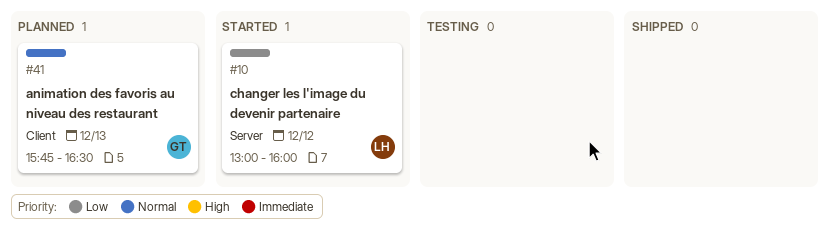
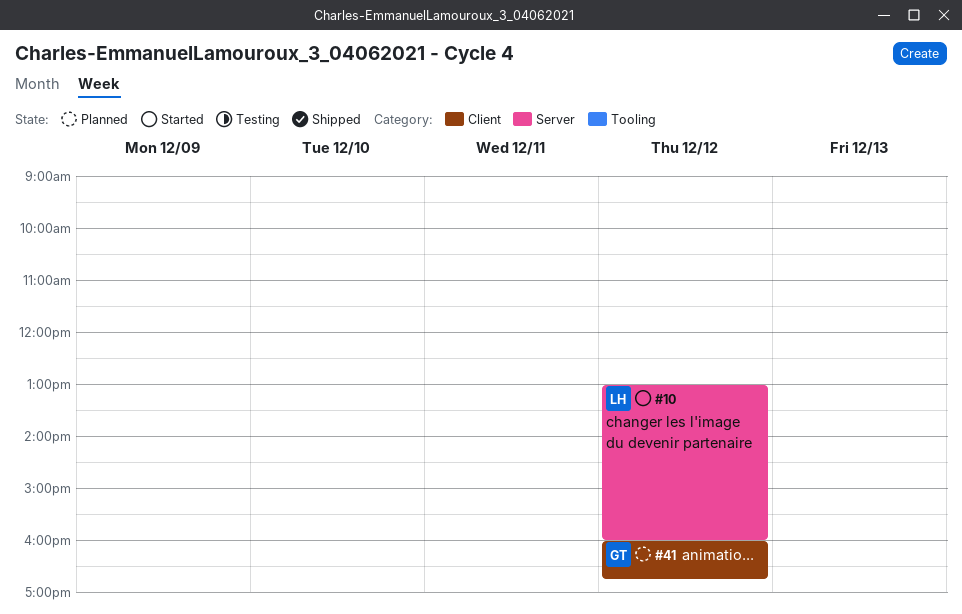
#41, day: Dec 13 -> Dec 12
#41, begins: 15:45 -> 16:00
#41, ends: 16:30 -> 16:45

